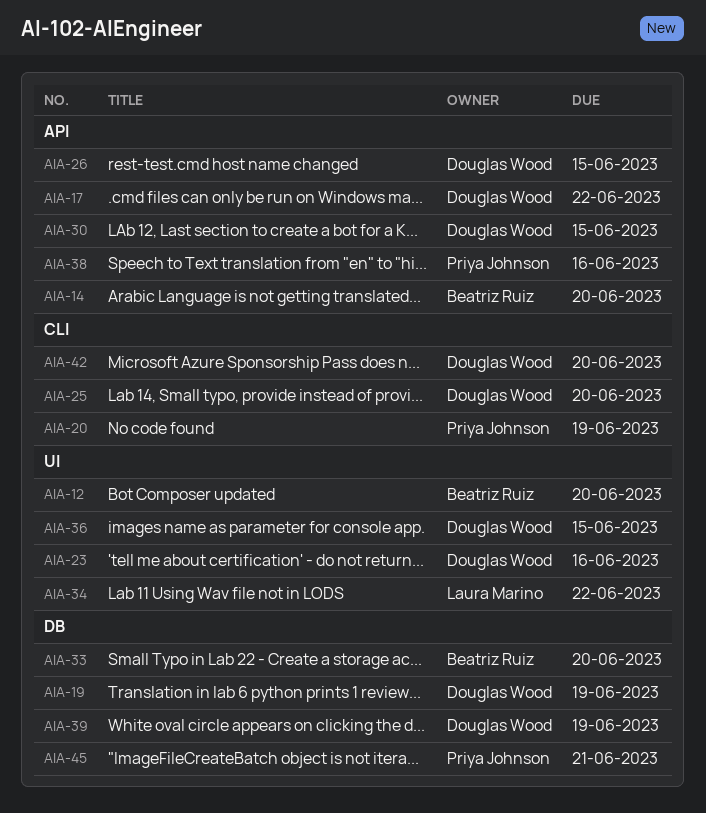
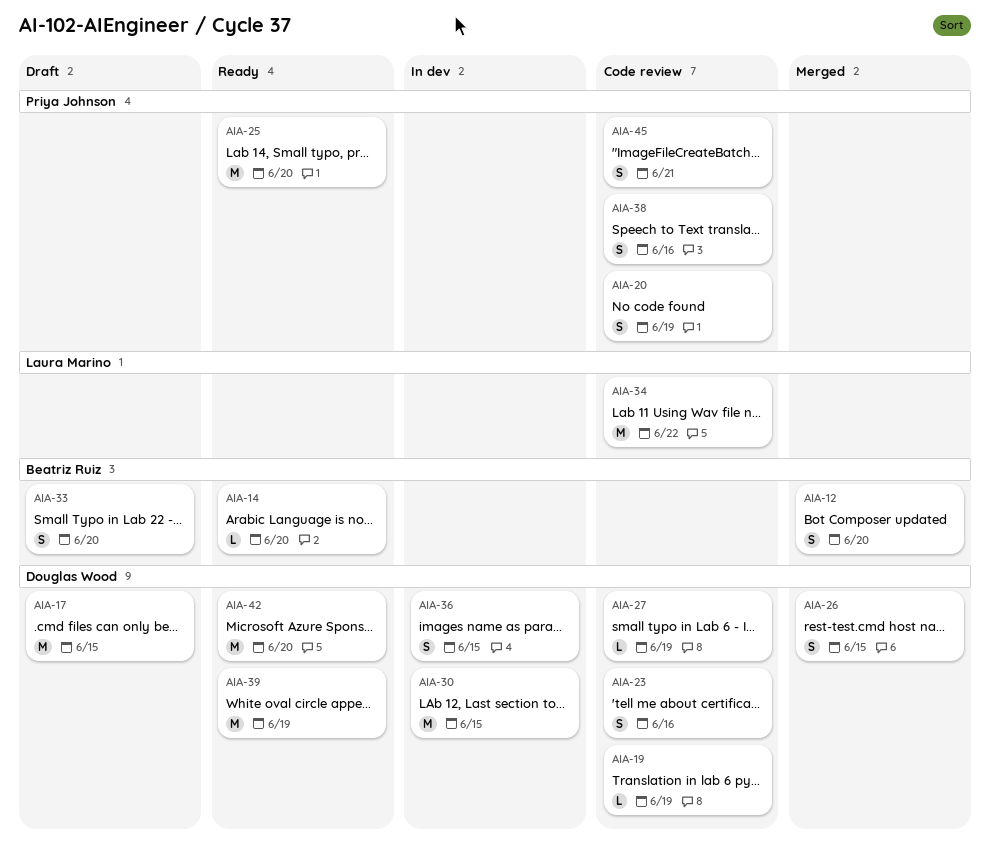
AIA-17, due: Jun 22 -> Jun 15
AIA-25, owner: Douglas Wood -> Priya Johnson
AIA-27: none -> present

